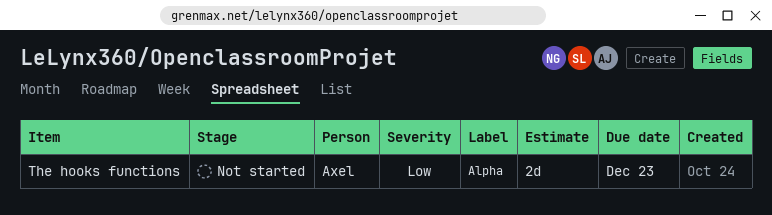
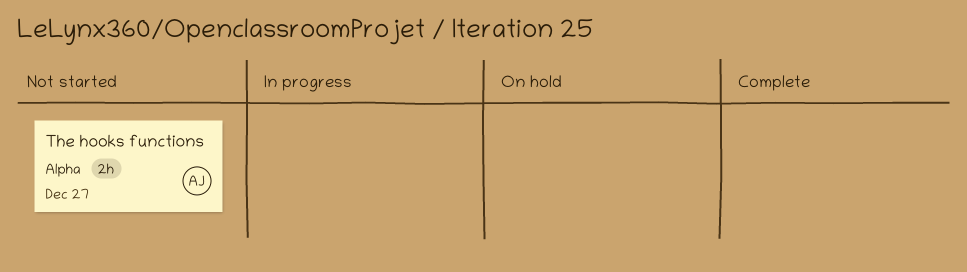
The hooks functions, estimate: 2d -> 2h
The hooks functions, due: Dec 23 -> Dec 27

